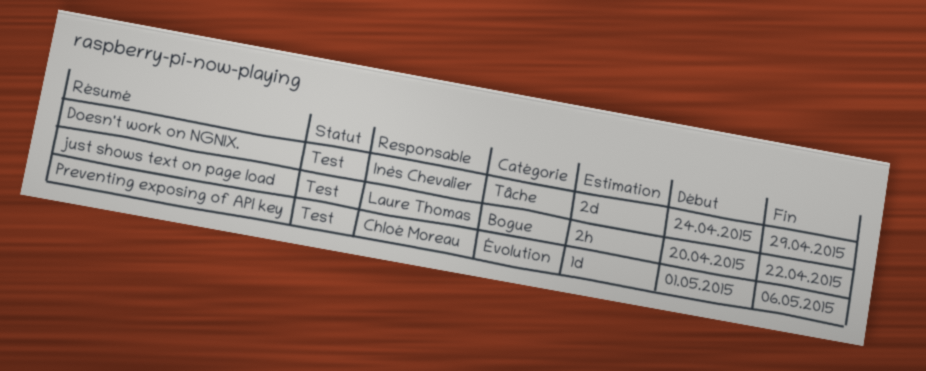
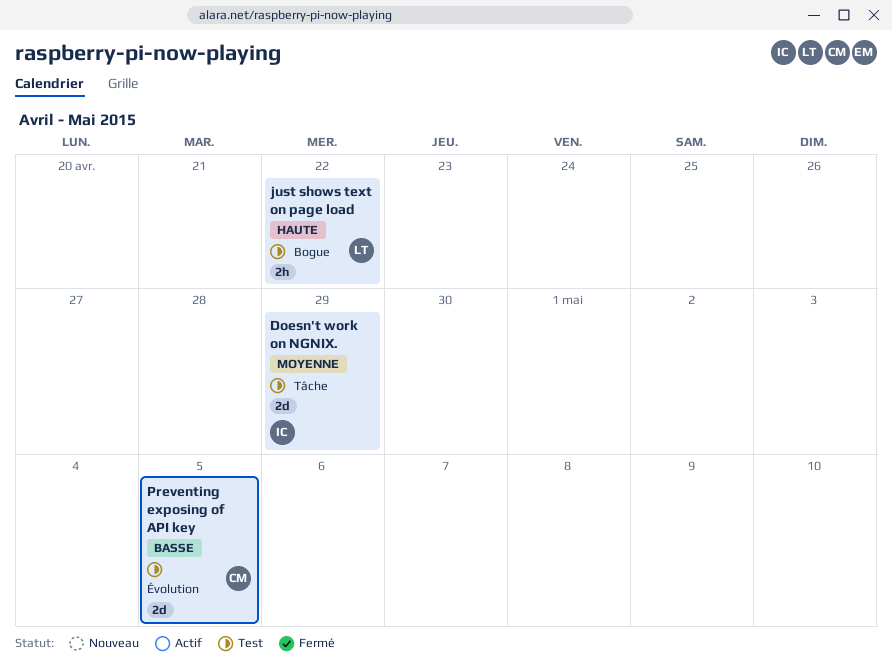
Preventing exposing of API key, estimate: 1d -> 2d
Preventing exposing of API key, due: May 6 -> May 5

